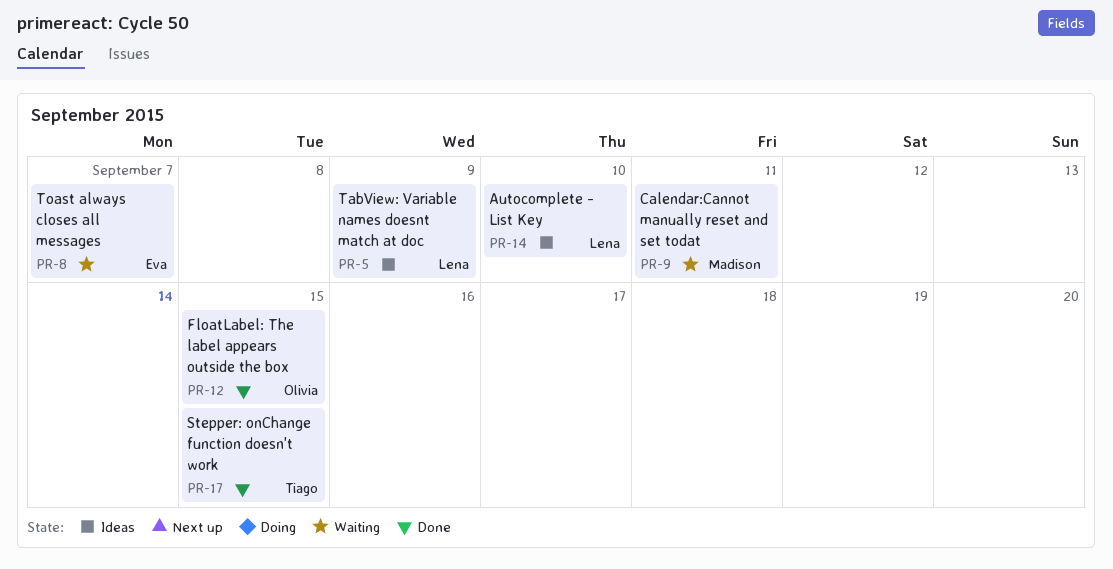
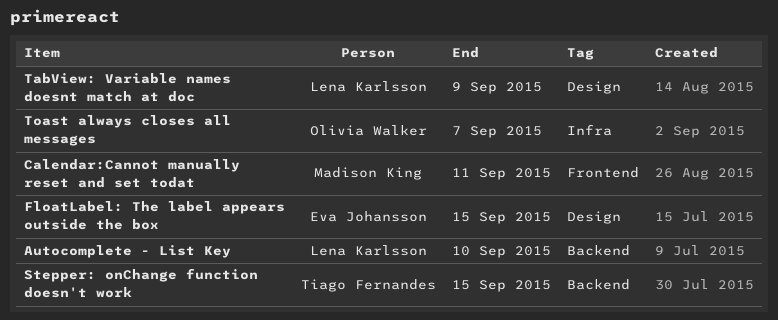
FloatLabel: The label appears outside the box, owner: Olivia Walker -> Eva Johansson
Toast always closes all messages, owner: Eva Johansson -> Olivia Walker

